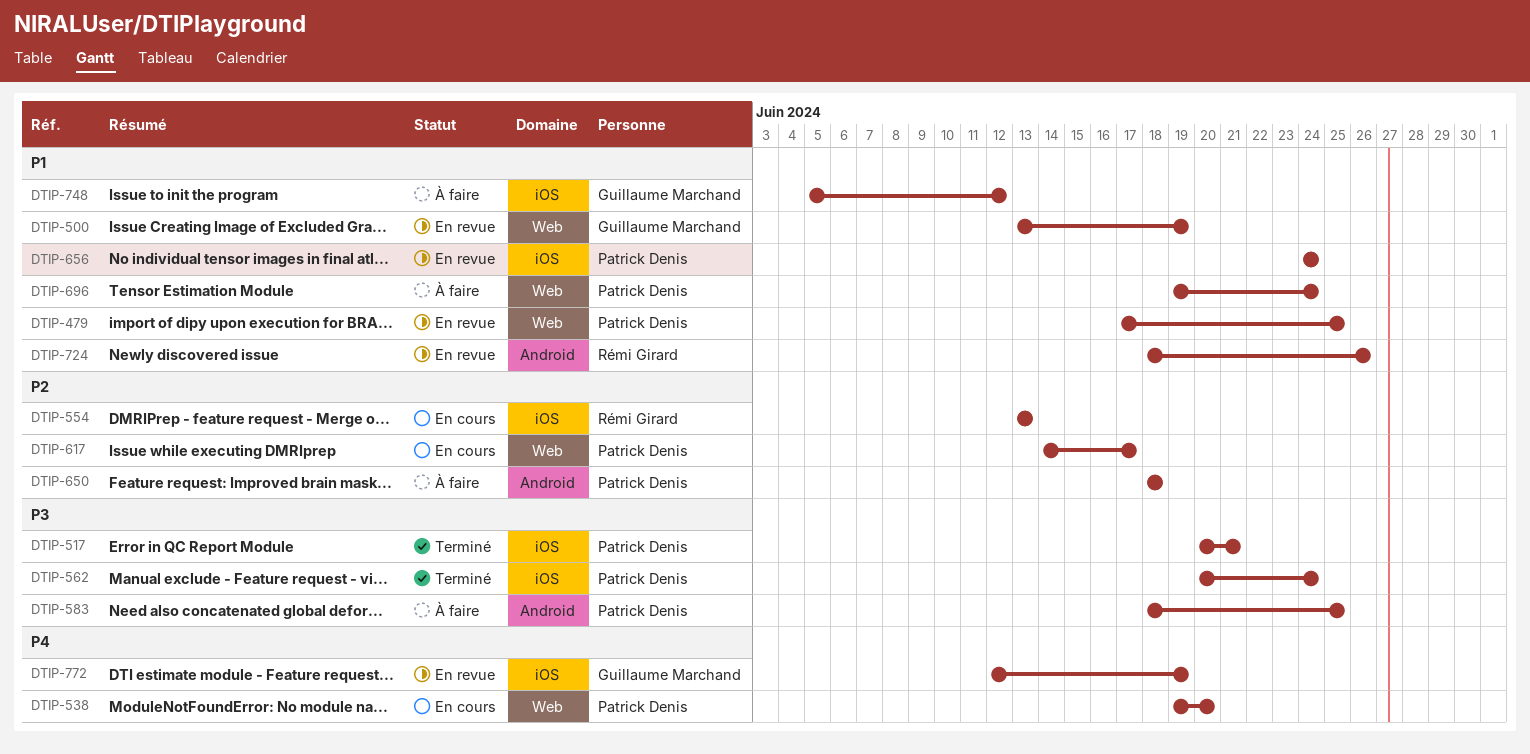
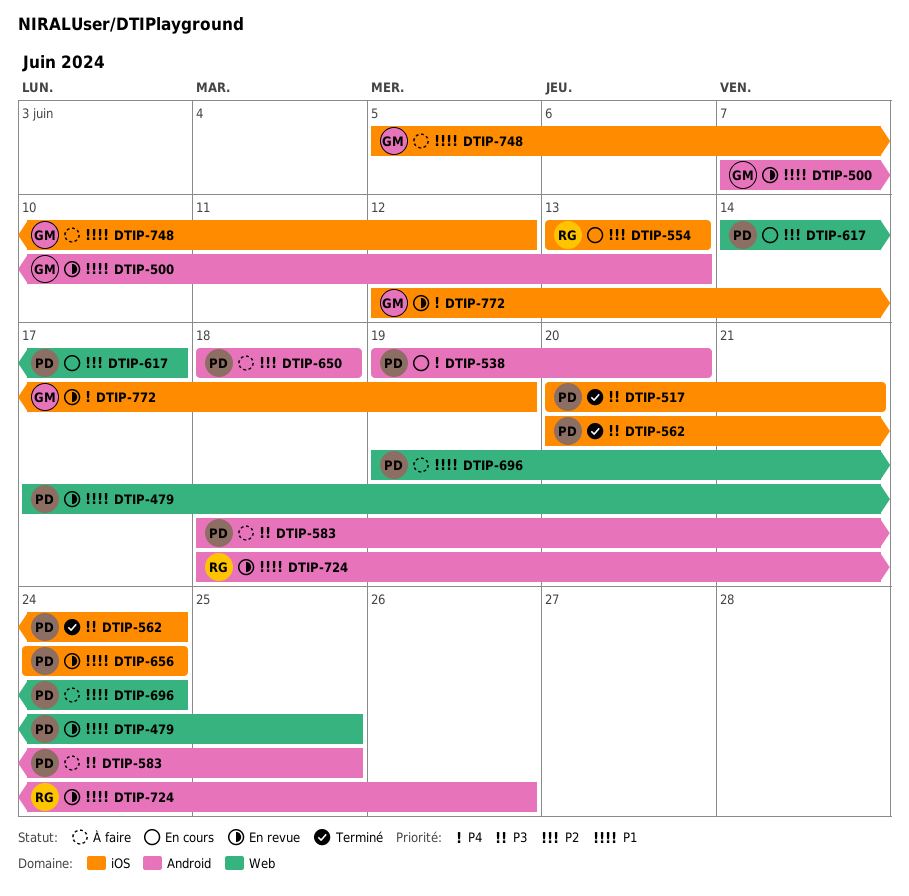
DTIP-500, label: Web -> Android
DTIP-500, start: Jun 13 -> Jun 7
DTIP-500, due: Jun 19 -> Jun 13
DTIP-538, label: Web -> Android

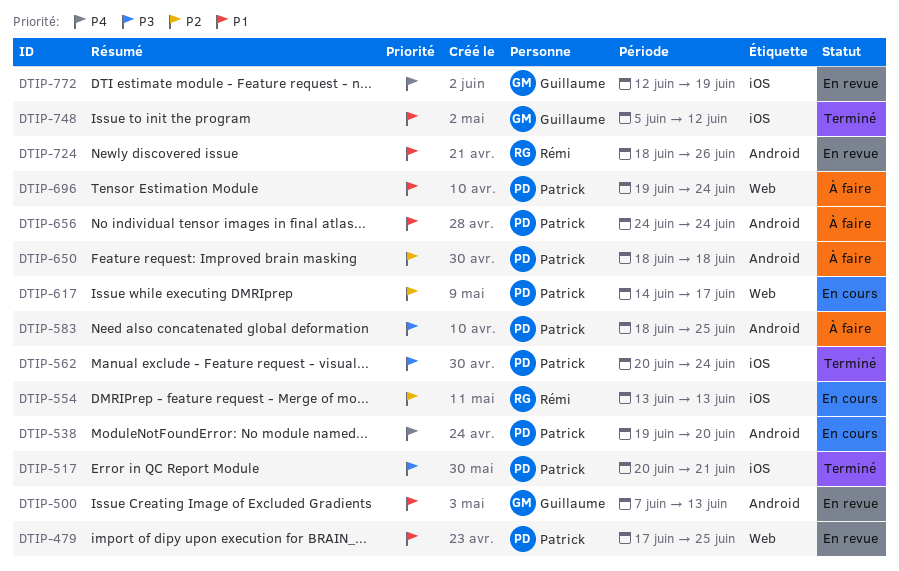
DTIP-656, status: En revue -> À faire
DTIP-656, label: iOS -> Android
DTIP-748, status: À faire -> Terminé

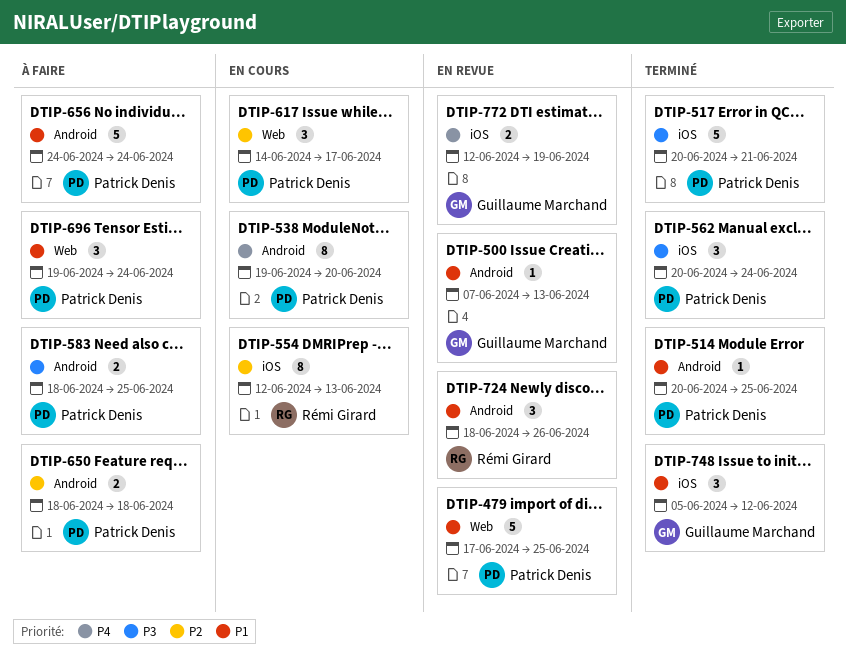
DTIP-514: none -> present
DTIP-554, start: Jun 13 -> Jun 12

